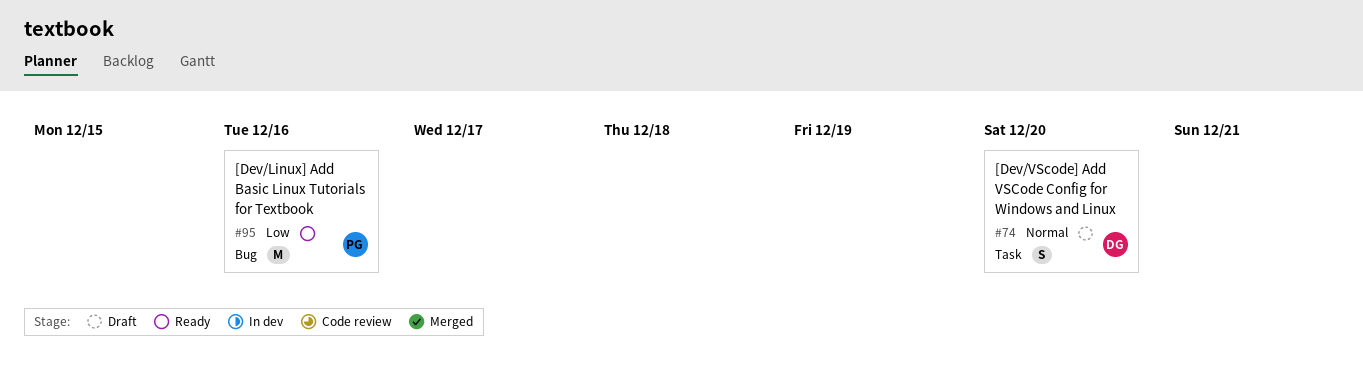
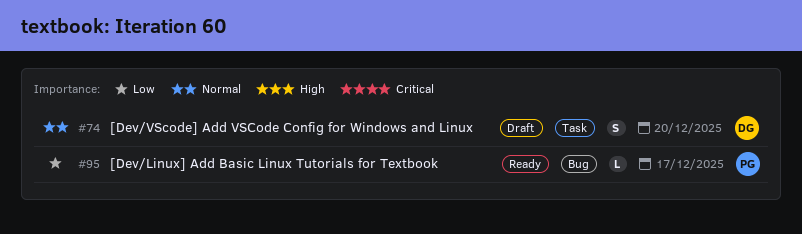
#95, estimate: M -> L
#95, due: Dec 16 -> Dec 17

